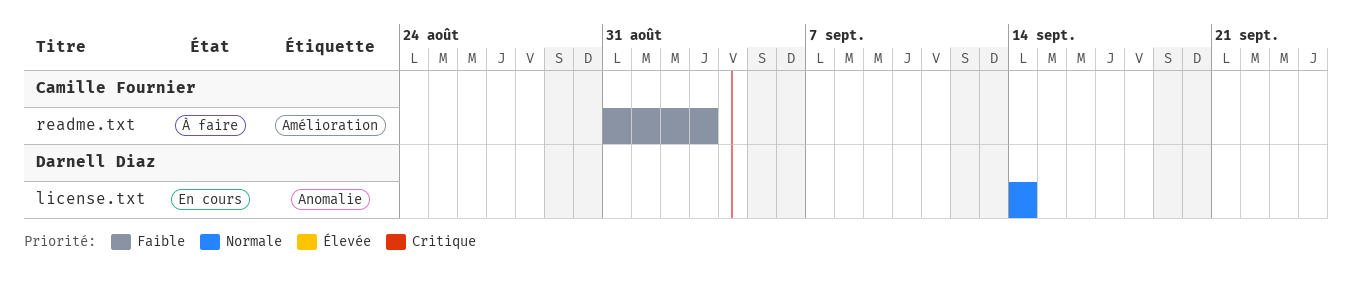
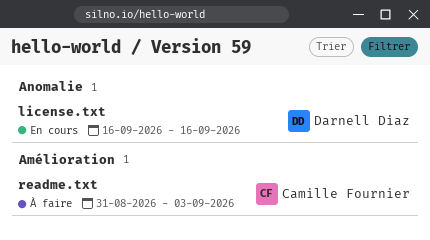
license.txt, start: Sep 14 -> Sep 16
license.txt, due: Sep 14 -> Sep 16

